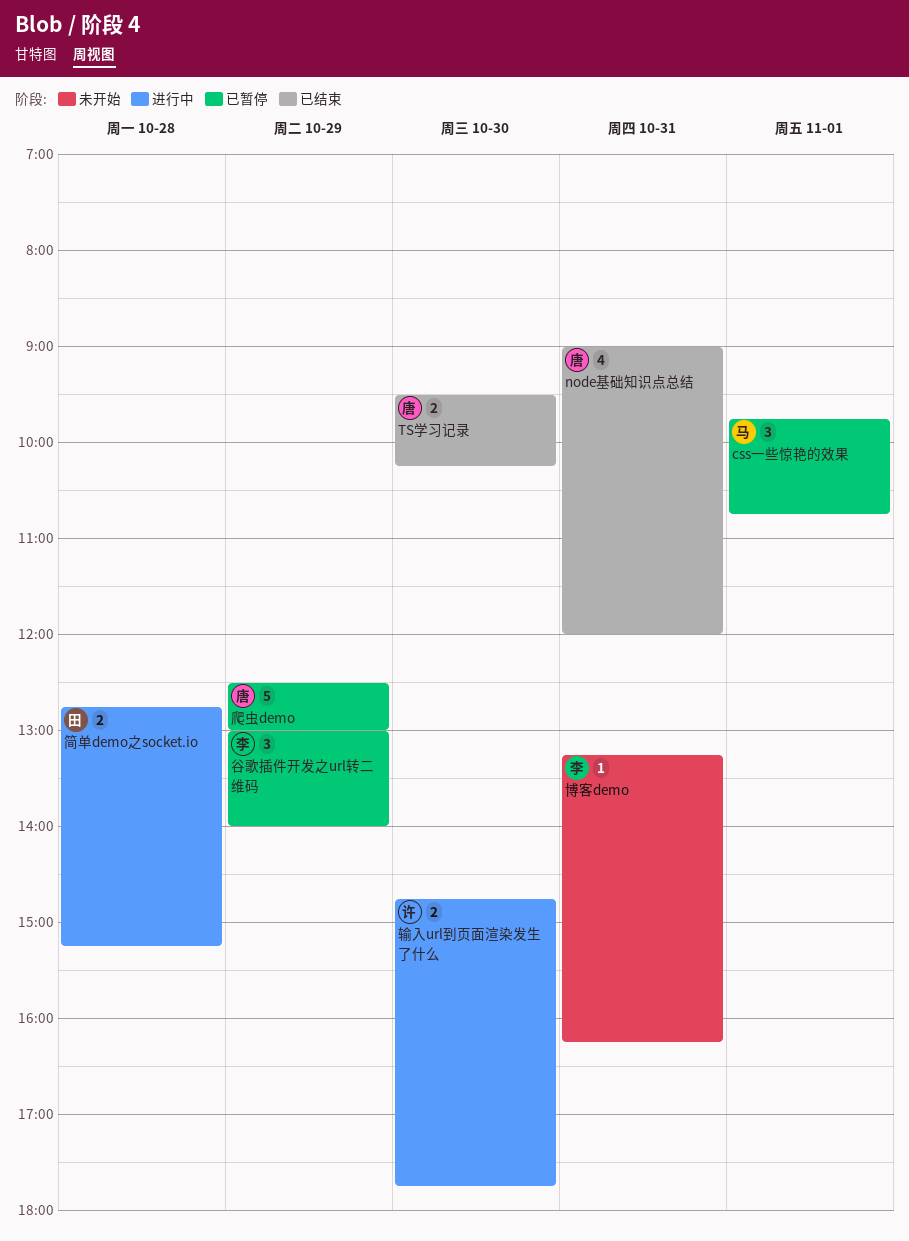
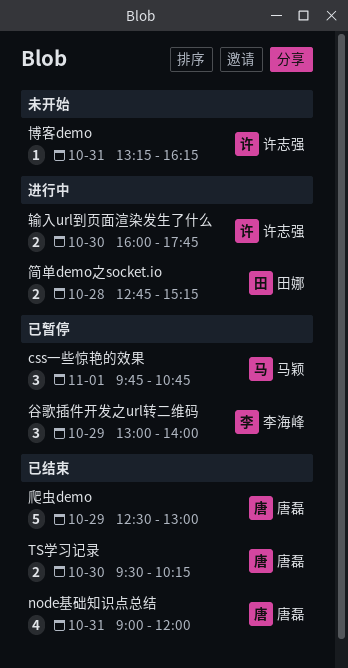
博客demo, owner: 李海峰 -> 许志强
爬虫demo, status: 已暂停 -> 已结束
输入url到页面渲染发生了什么, begins: 14:45 -> 16:00

